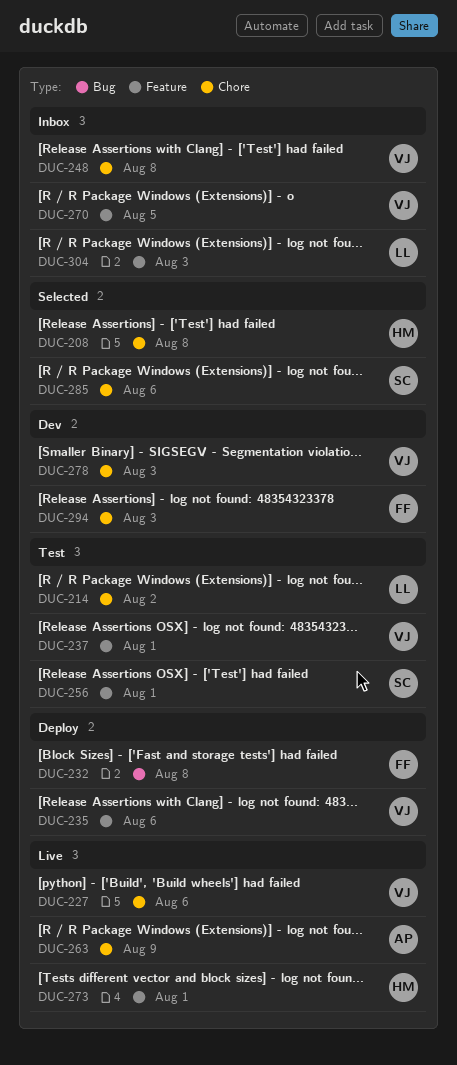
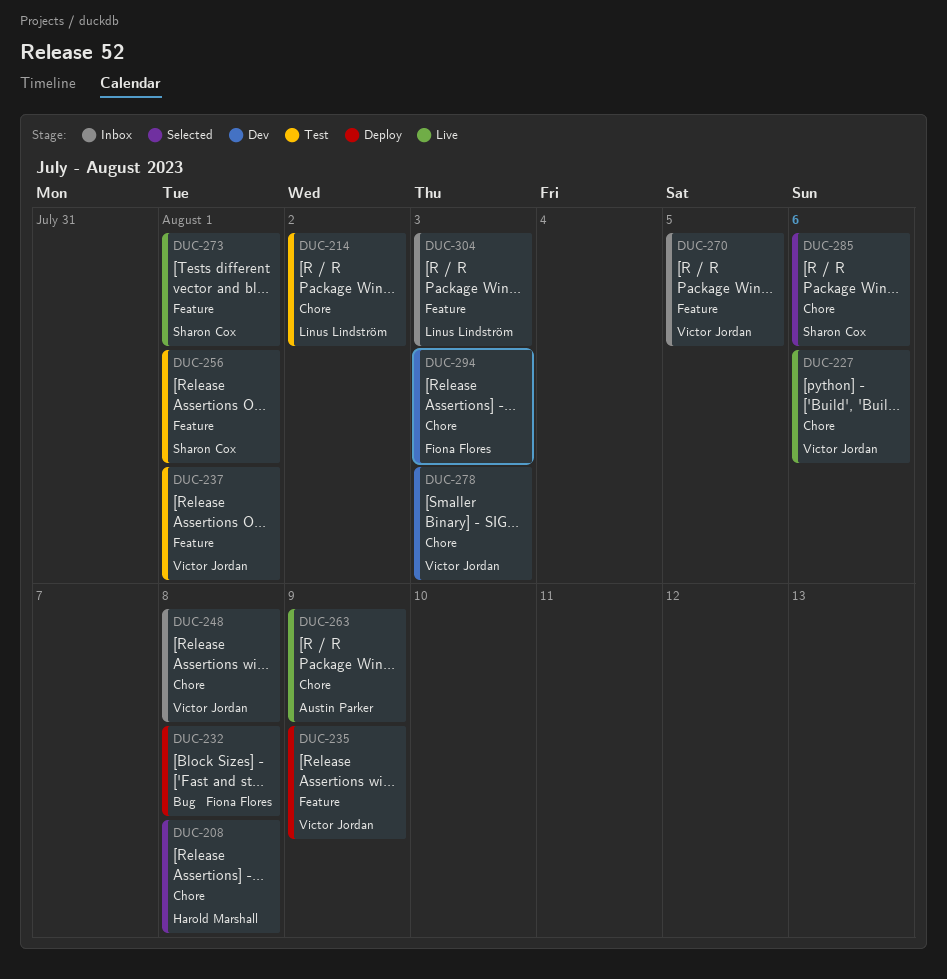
DUC-235, due: Aug 6 -> Aug 9
DUC-273, owner: Harold Marshall -> Sharon Cox

